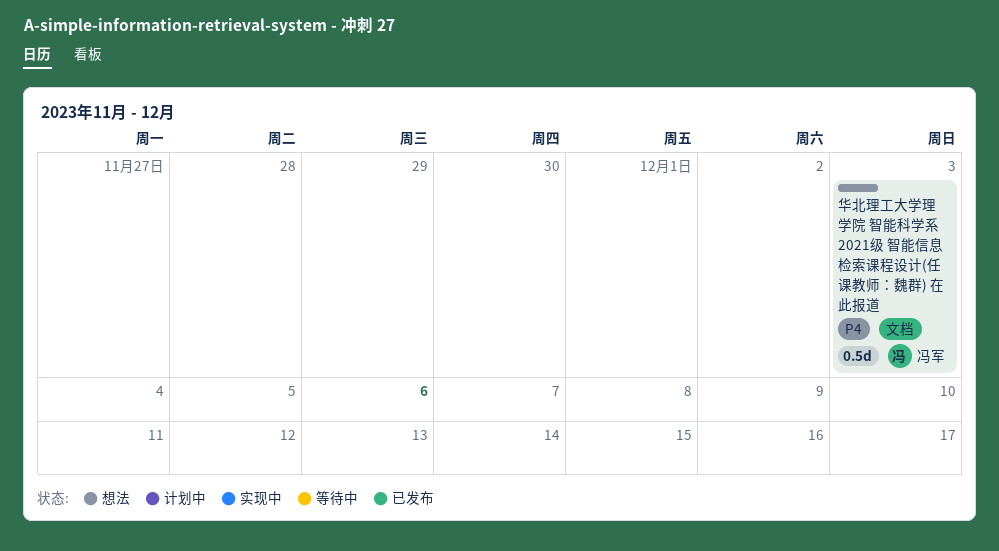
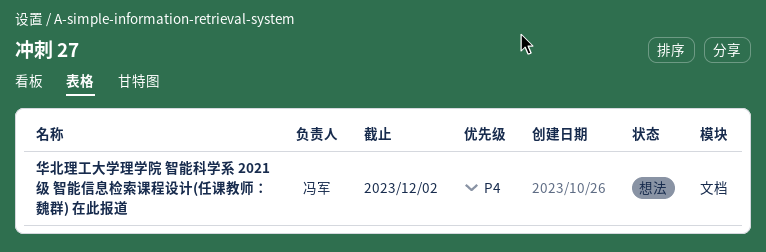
华北理工大学理学院 智能科学系 2021级 智能信息检索课程设计(任课教师：魏群) 在此报道, due: Dec 3 -> Dec 2

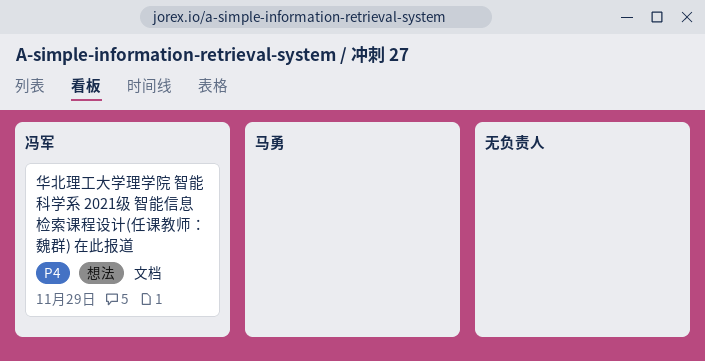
华北理工大学理学院 智能科学系 2021级 智能信息检索课程设计(任课教师：魏群) 在此报道, due: Dec 2 -> Nov 29

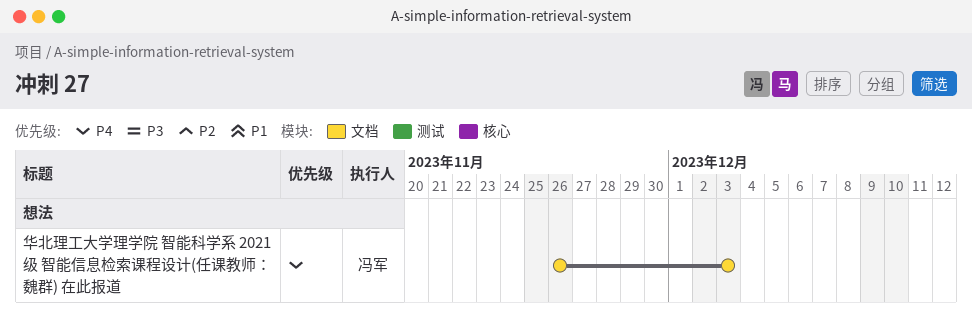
华北理工大学理学院 智能科学系 2021级 智能信息检索课程设计(任课教师：魏群) 在此报道, due: Nov 29 -> Dec 3

